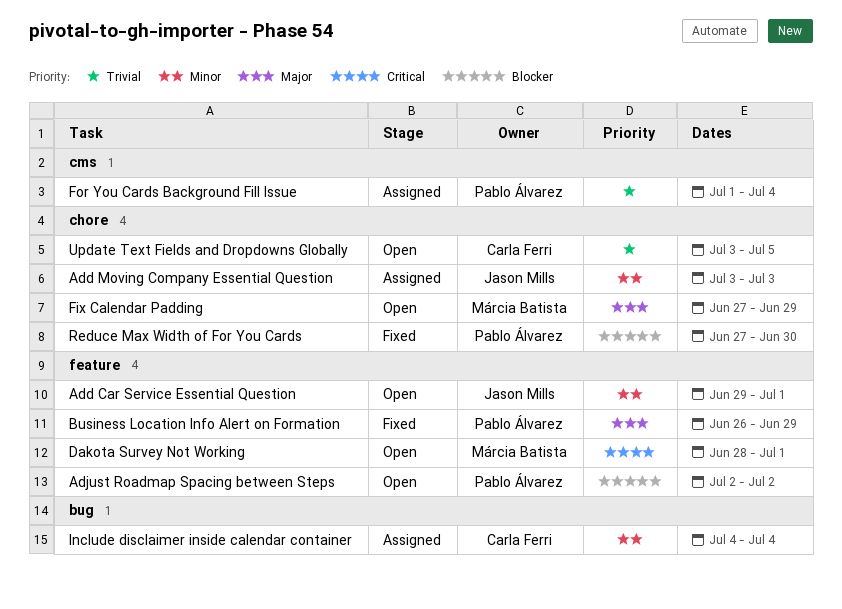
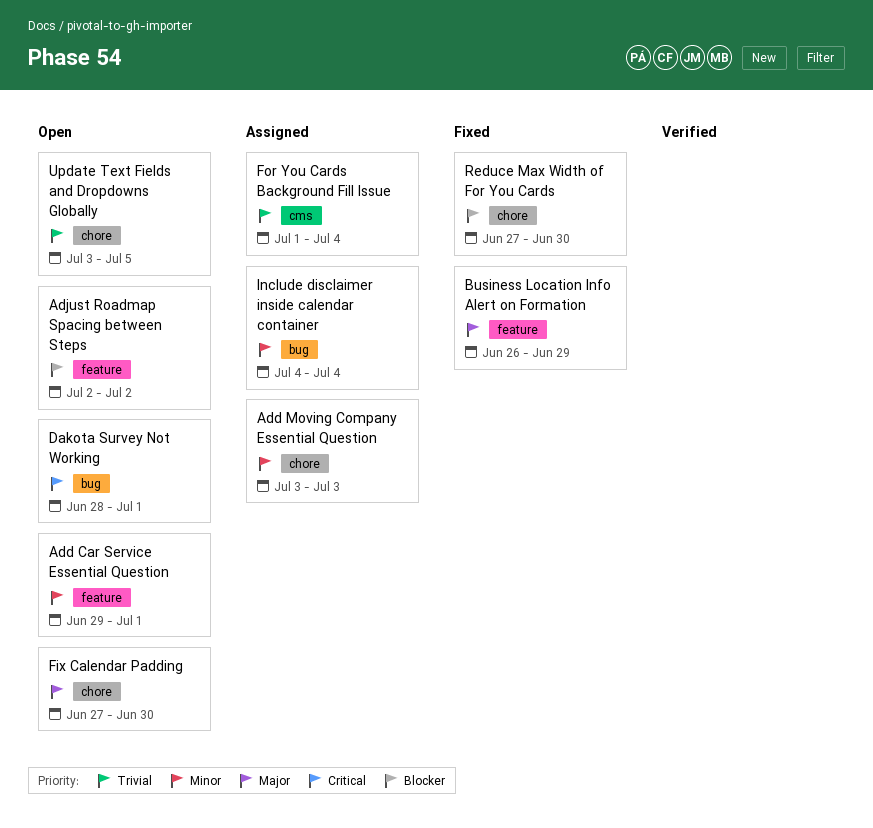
Dakota Survey Not Working, label: feature -> bug
Fix Calendar Padding, due: Jun 29 -> Jun 30

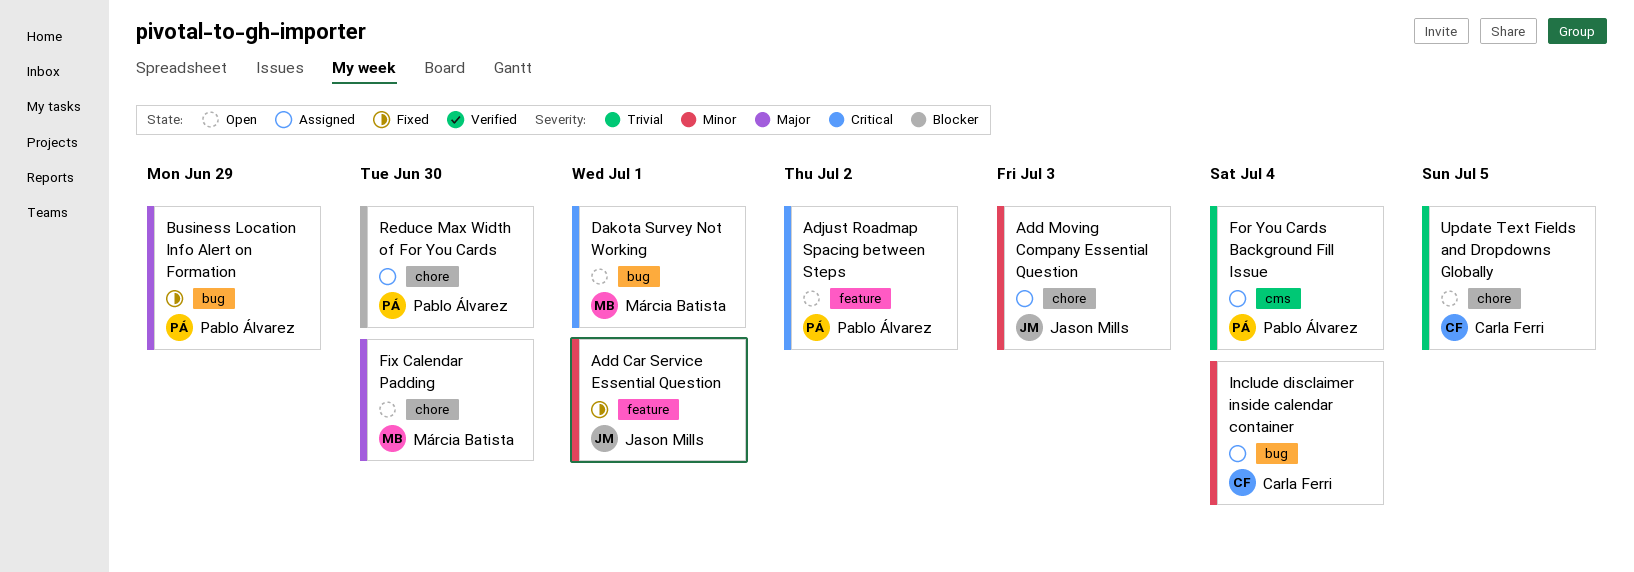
Add Car Service Essential Question, status: Open -> Fixed
Adjust Roadmap Spacing between Steps, priority: Blocker -> Critical
Business Location Info Alert on Formation, label: feature -> bug
Reduce Max Width of For You Cards, status: Fixed -> Assigned

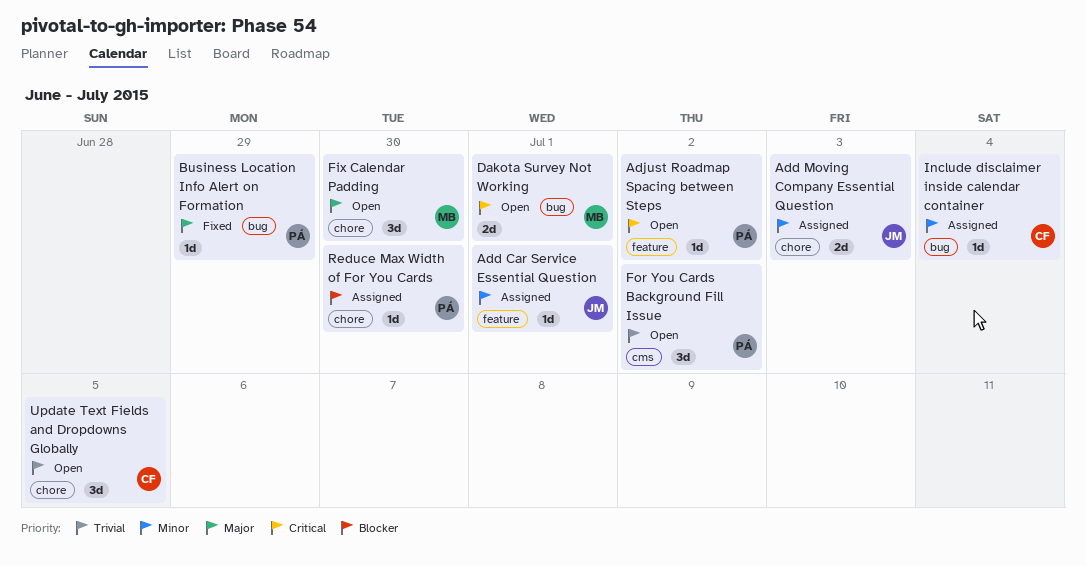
Add Car Service Essential Question, status: Fixed -> Assigned
For You Cards Background Fill Issue, status: Assigned -> Open
For You Cards Background Fill Issue, due: Jul 4 -> Jul 2

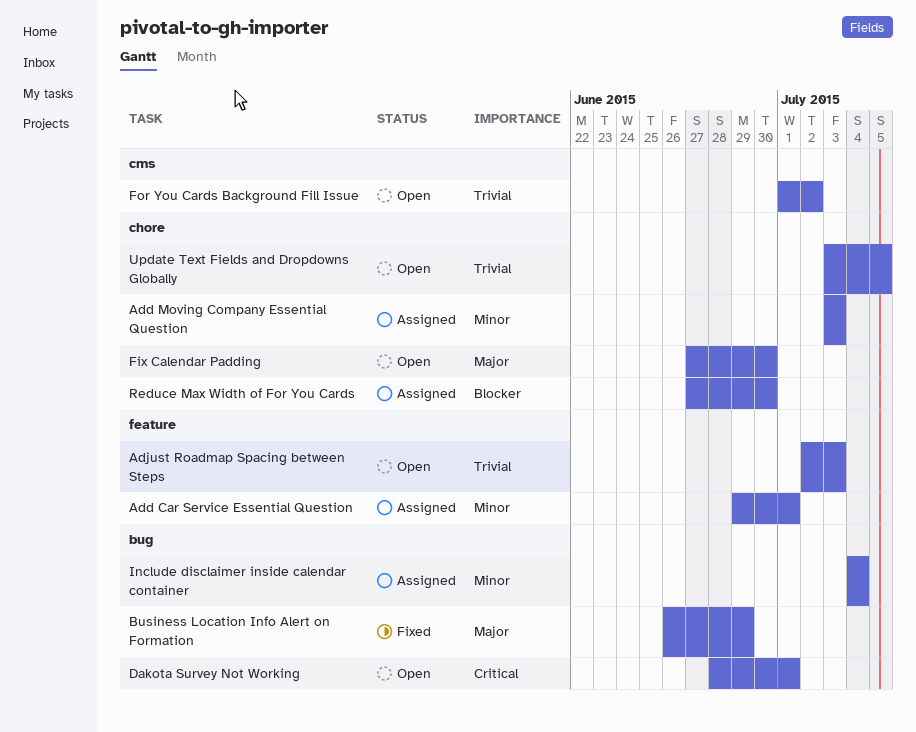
Adjust Roadmap Spacing between Steps, priority: Critical -> Trivial
Adjust Roadmap Spacing between Steps, due: Jul 2 -> Jul 3

